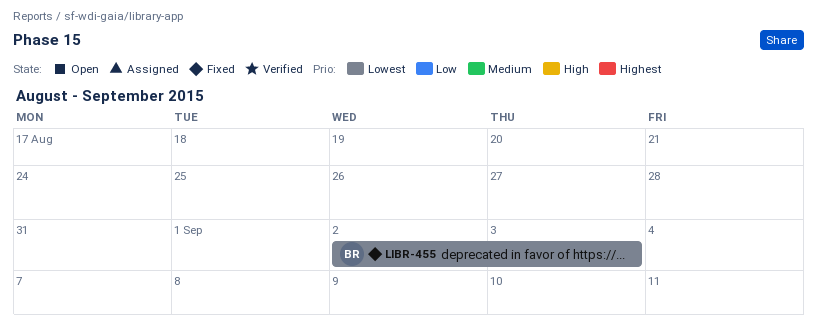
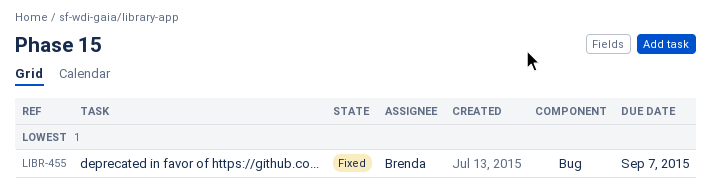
LIBR-455, due: Sep 3 -> Sep 7

